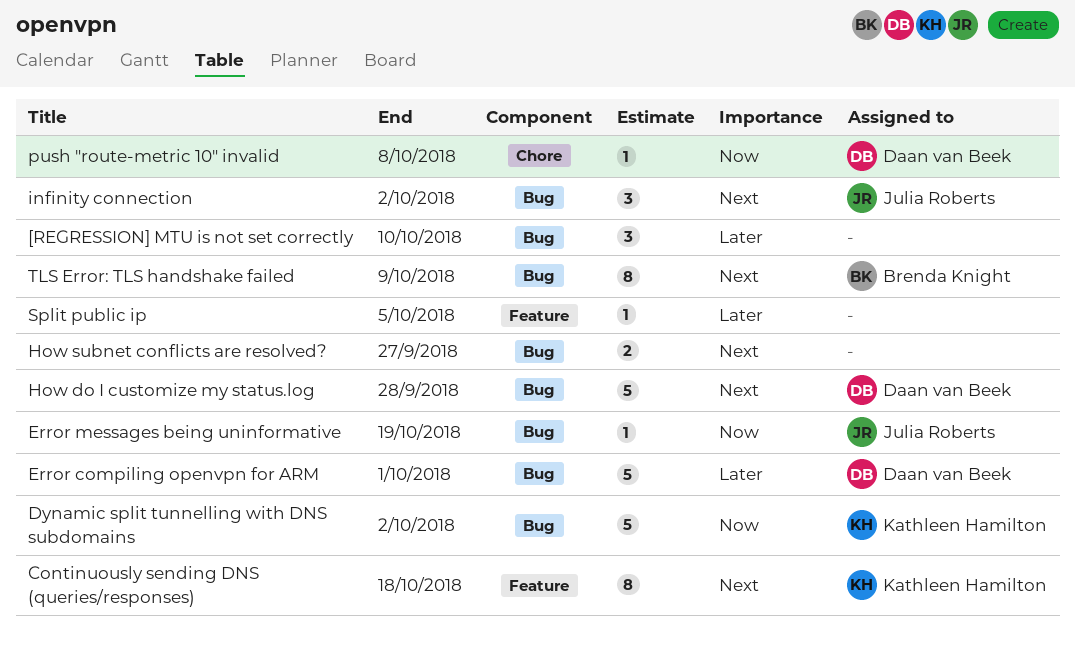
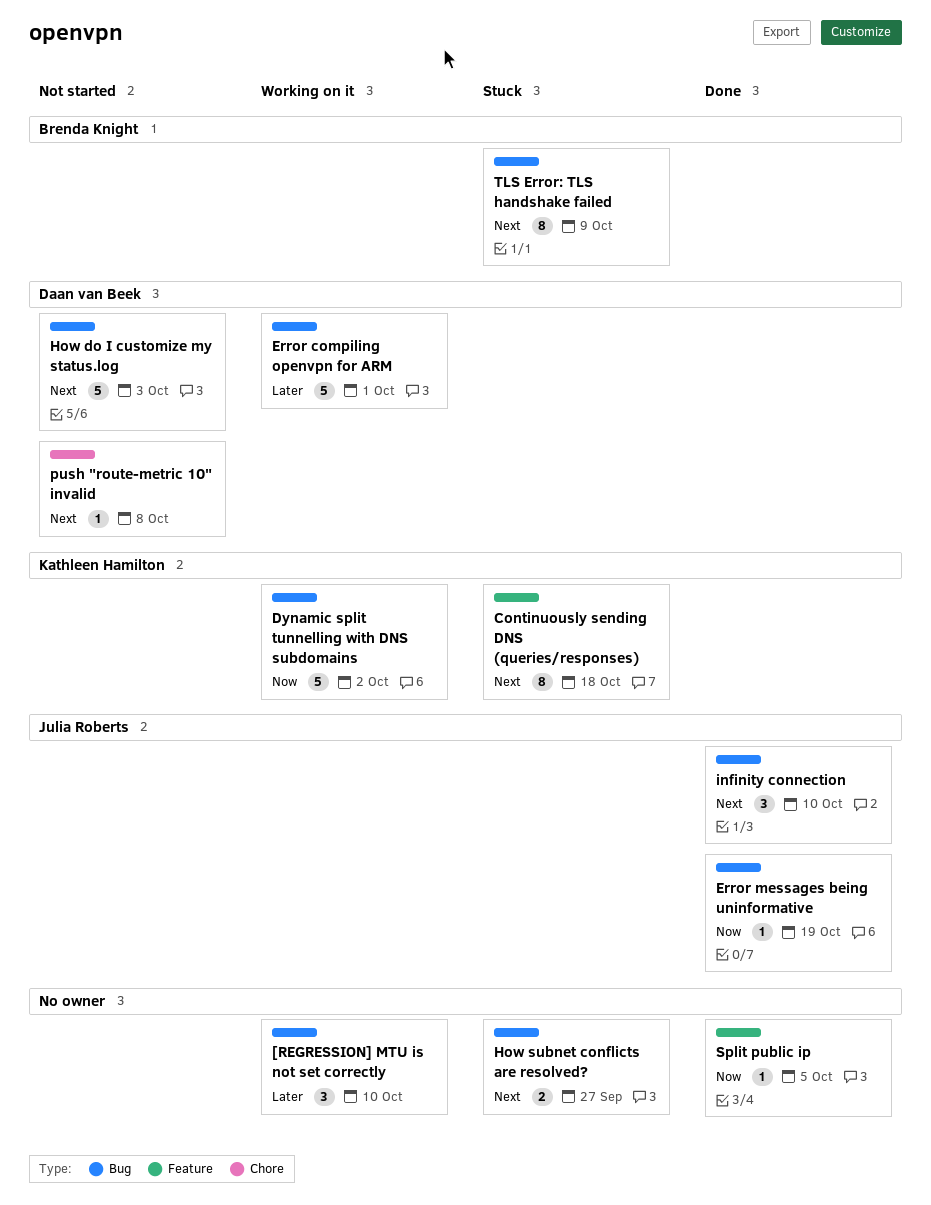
How do I customize my status.log, due: Sep 28 -> Oct 3
infinity connection, due: Oct 2 -> Oct 10
push "route-metric 10" invalid, priority: Now -> Next
Split public ip, priority: Later -> Now

